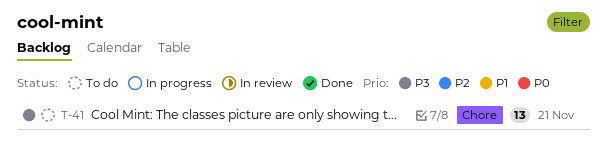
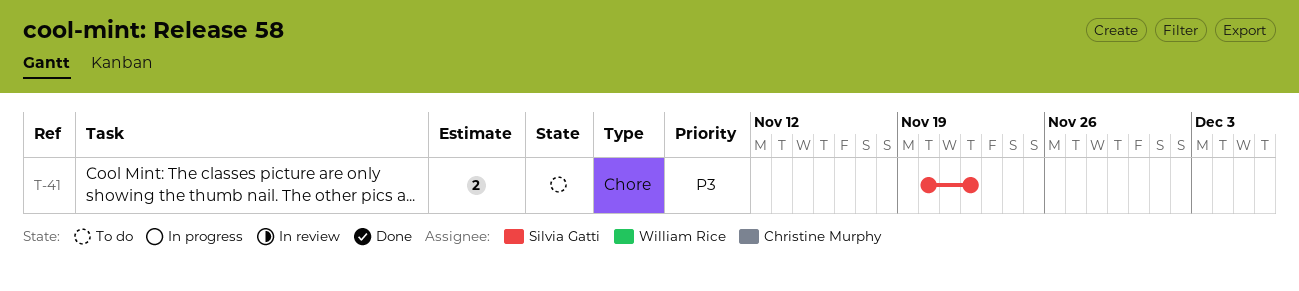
T-41, estimate: 13 -> 2
T-41, due: Nov 21 -> Nov 22

